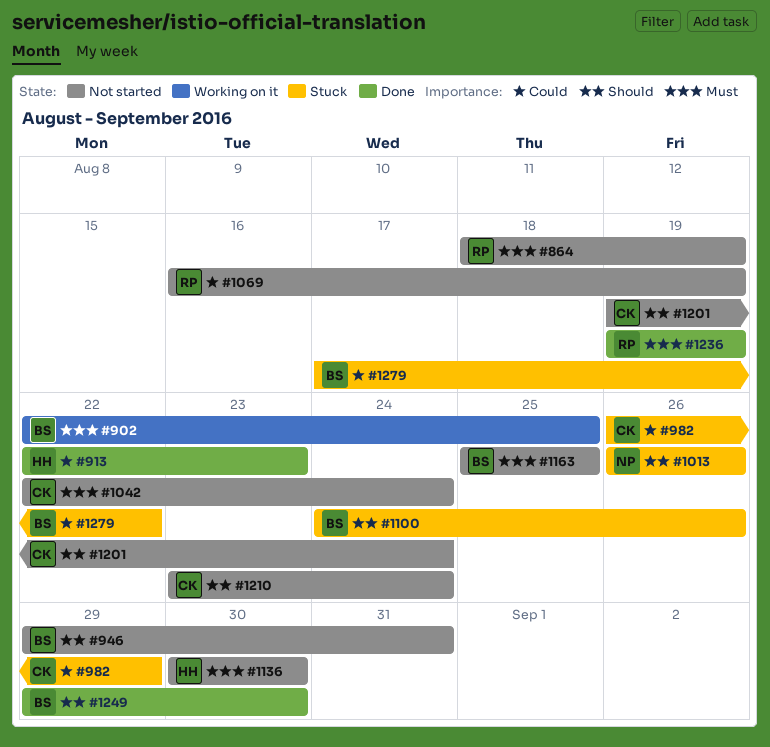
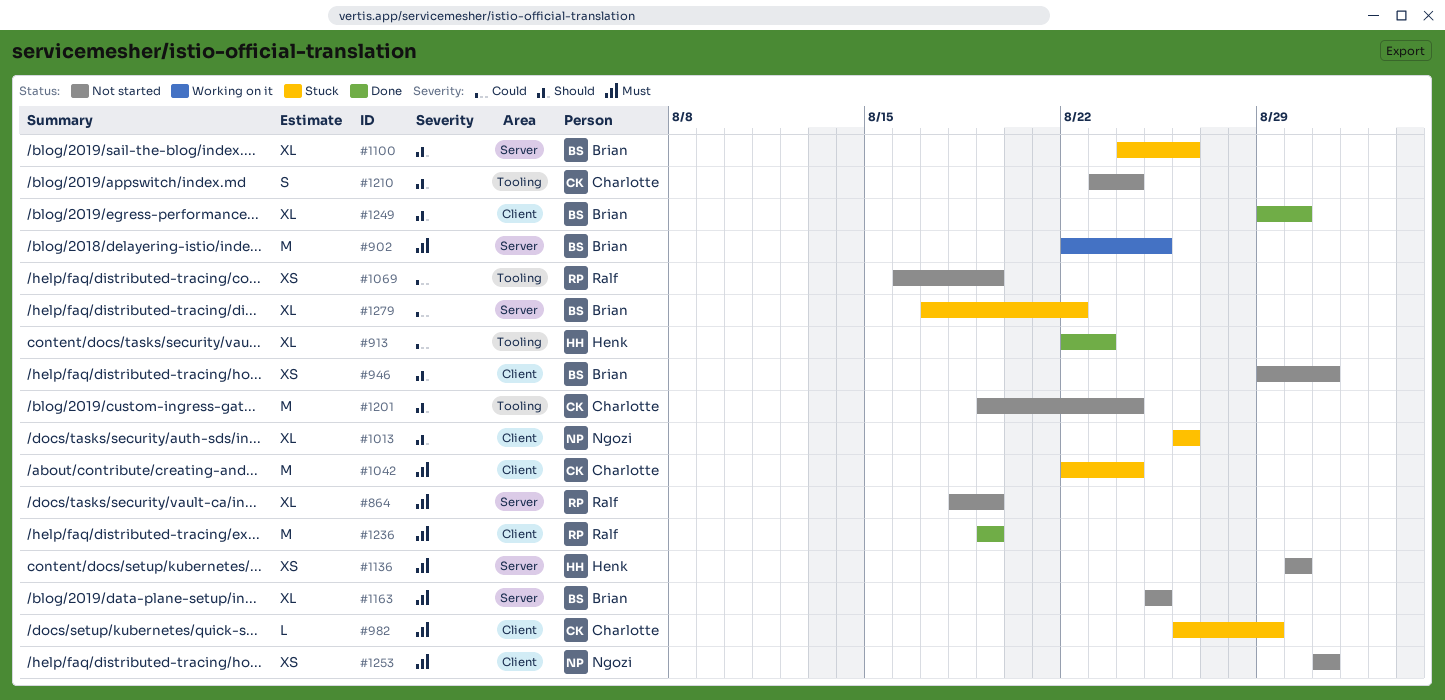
#982, priority: Could -> Must
#1042, status: Not started -> Stuck
#1253: none -> present

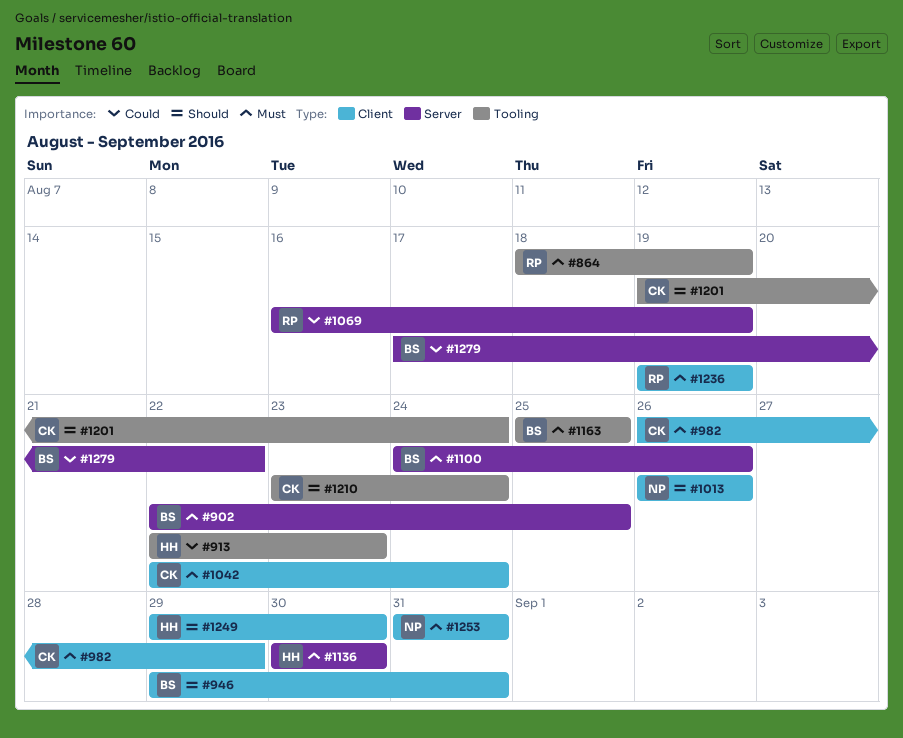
#864, label: Server -> Tooling
#1069, label: Tooling -> Server
#1100, priority: Should -> Must
#1163, label: Server -> Tooling
#1249, owner: Brian -> Henk

